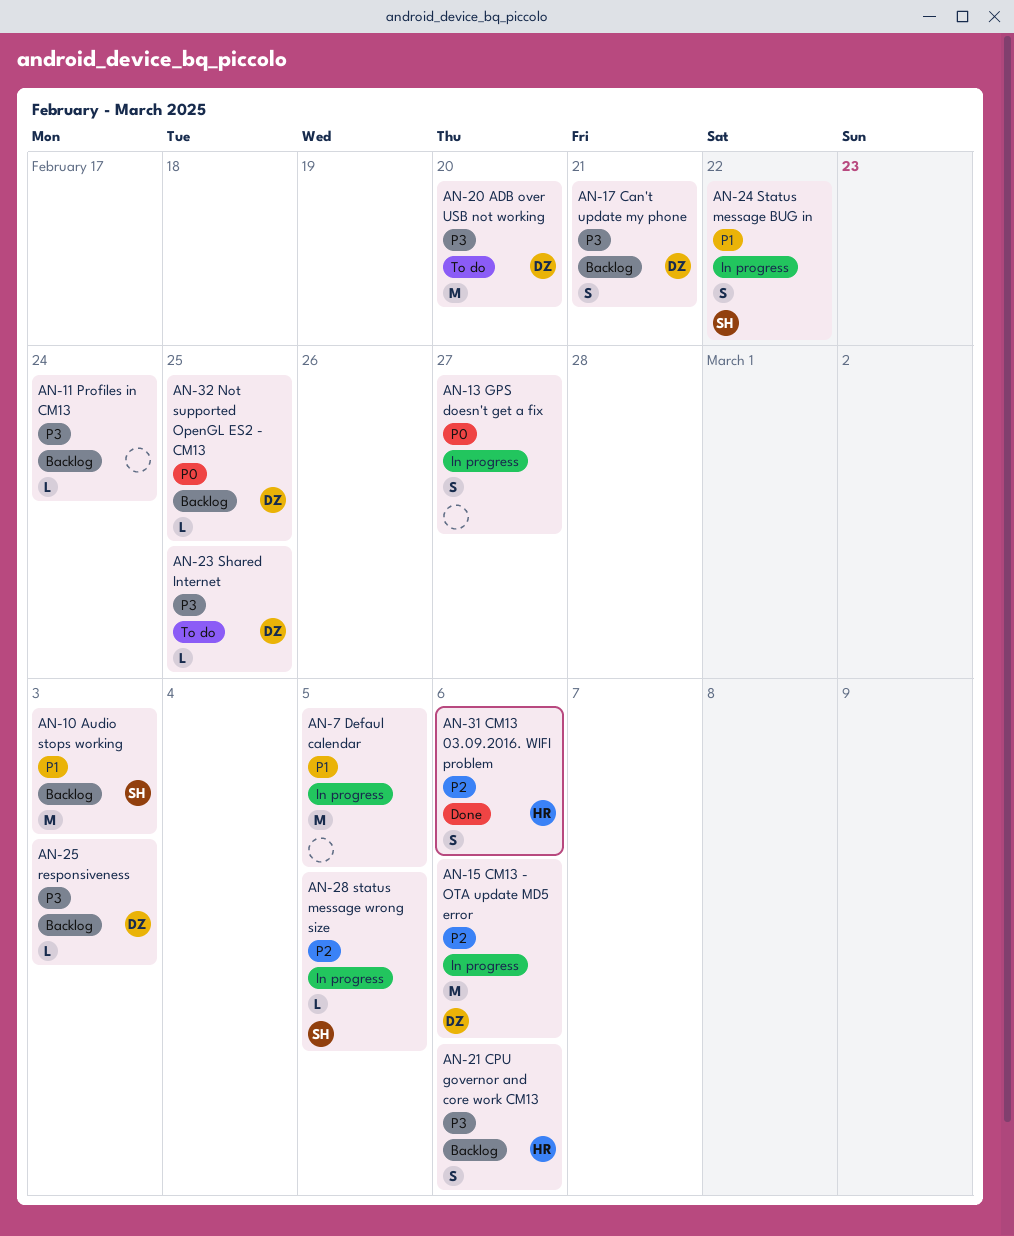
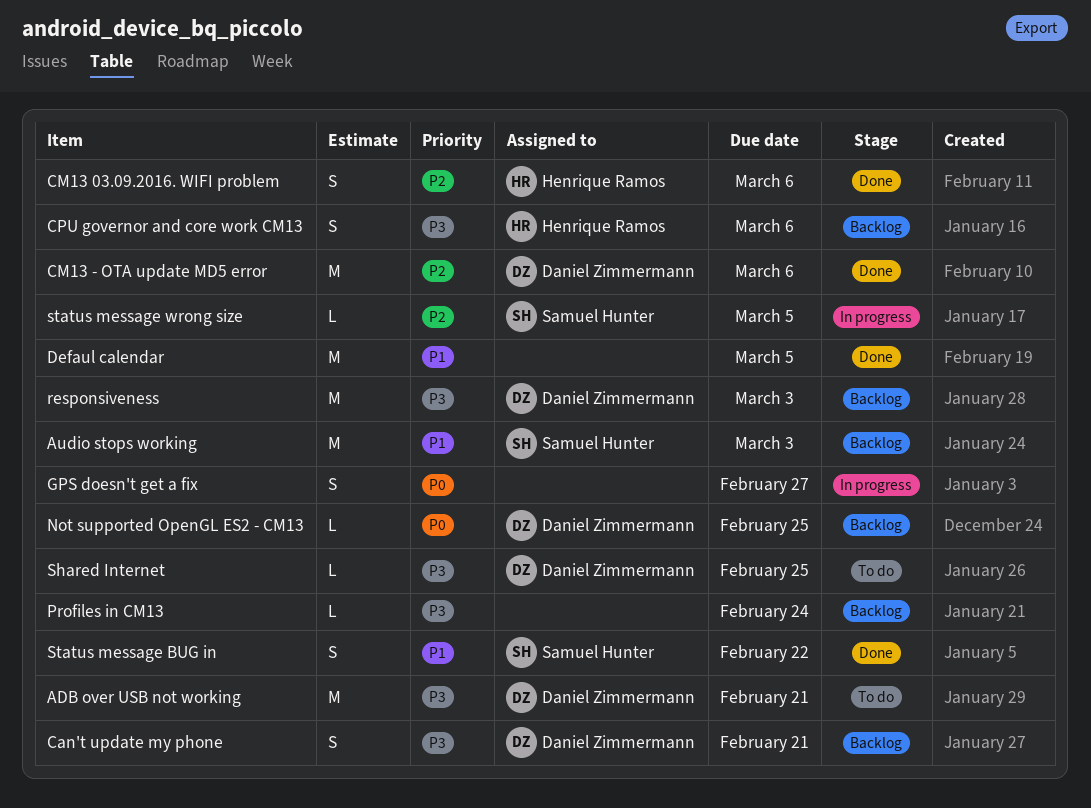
ADB over USB not working, due: Feb 20 -> Feb 21
CM13 - OTA update MD5 error, status: In progress -> Done
Defaul calendar, status: In progress -> Done
responsiveness, estimate: L -> M
Status message BUG in, status: In progress -> Done

